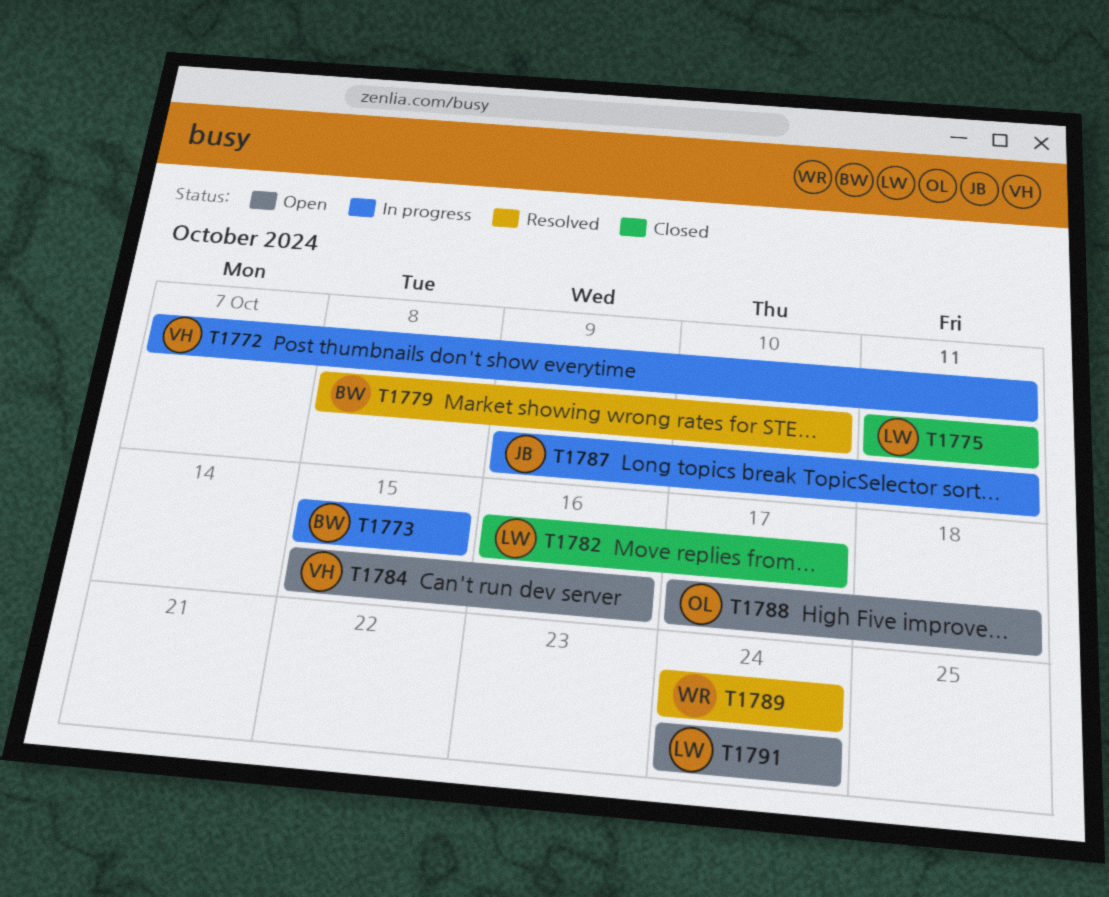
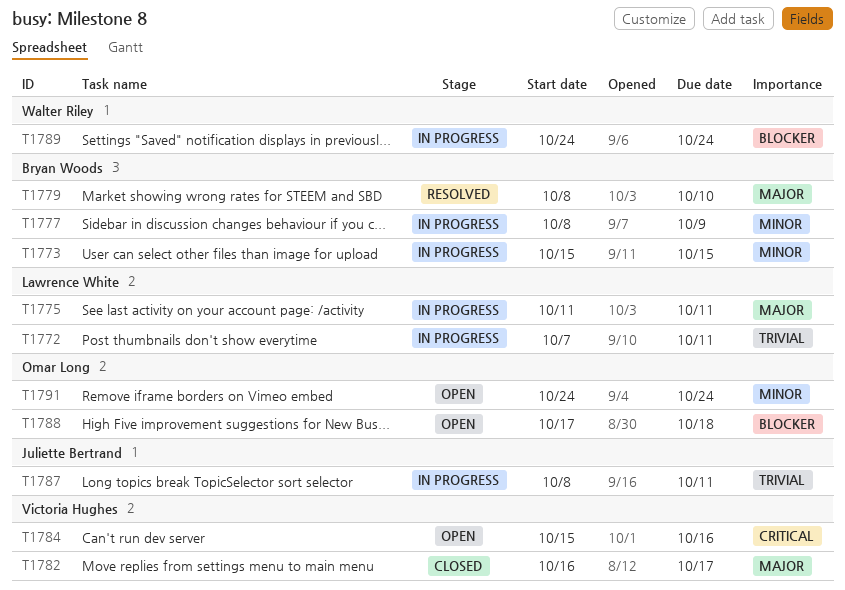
T1772, owner: Victoria Hughes -> Lawrence White
T1775, status: Closed -> In progress
T1777: none -> present
T1782, owner: Lawrence White -> Victoria Hughes
T1787, start: Oct 9 -> Oct 8
T1789, status: Resolved -> In progress
T1791, owner: Lawrence White -> Omar Long

